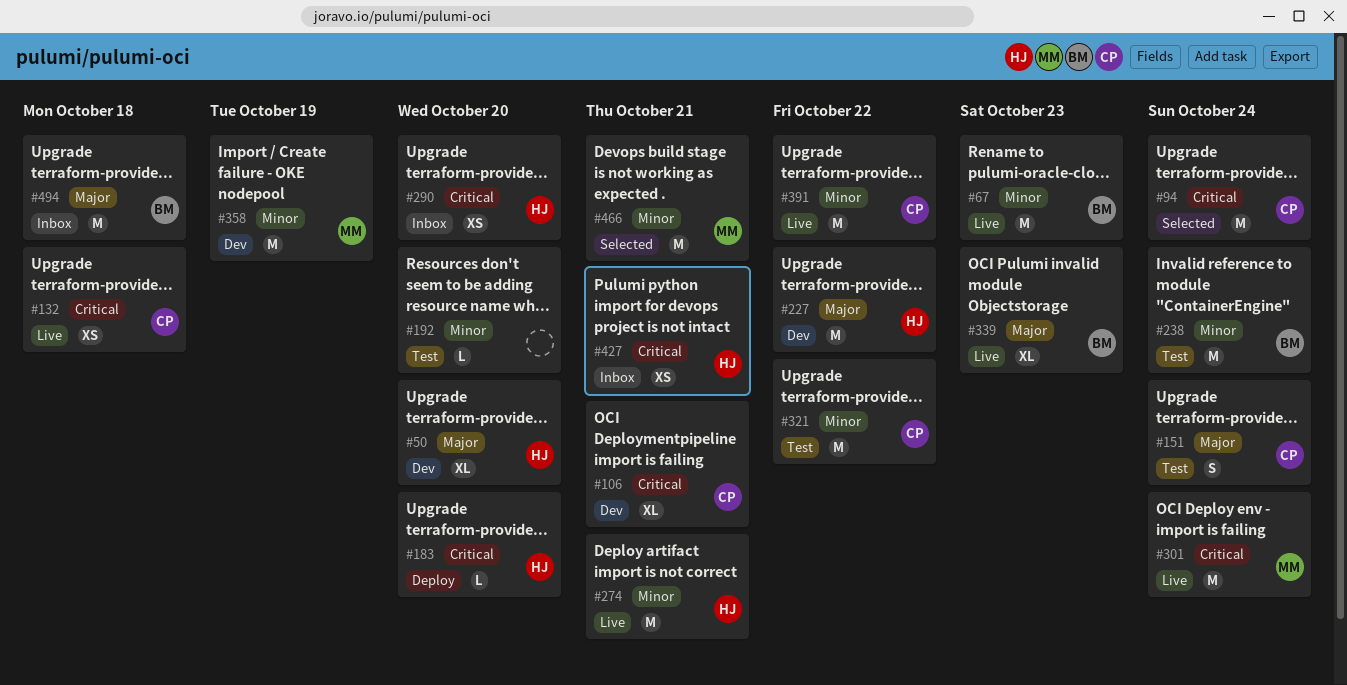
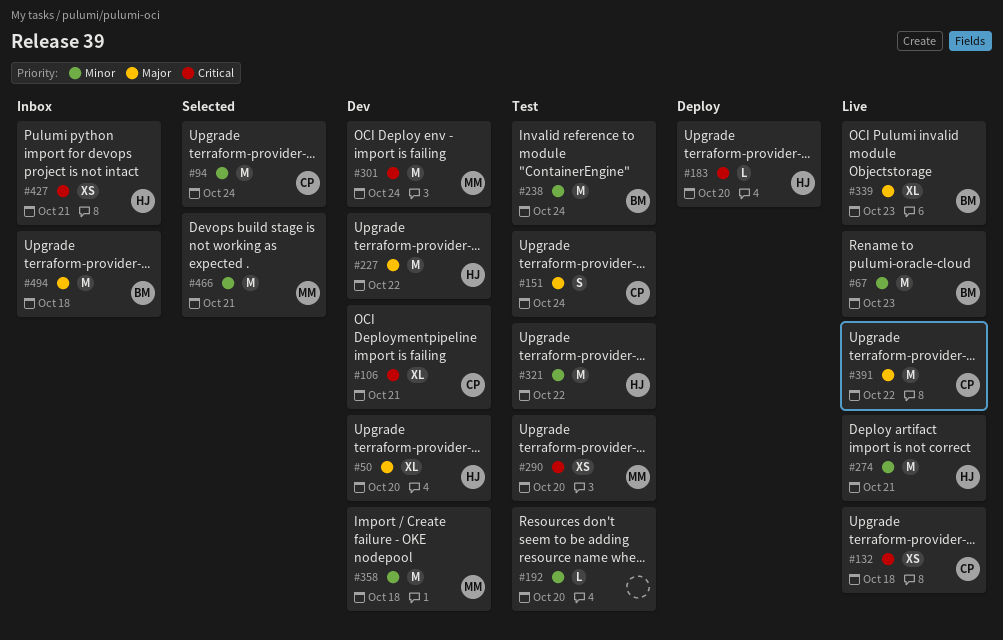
#94, priority: Critical -> Minor
#290, status: Inbox -> Test
#290, owner: HJ -> MM
#301, status: Live -> Dev
#321, owner: CP -> HJ
#358, due: Oct 19 -> Oct 18
#391, priority: Minor -> Major

